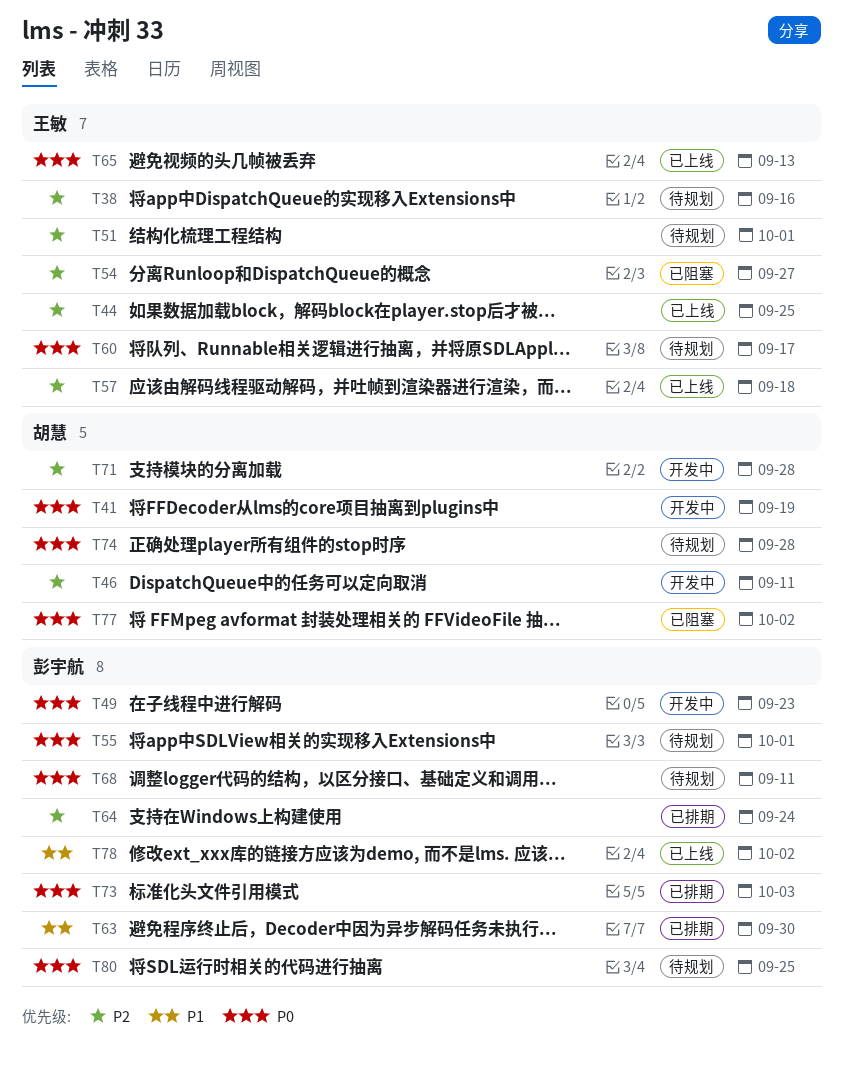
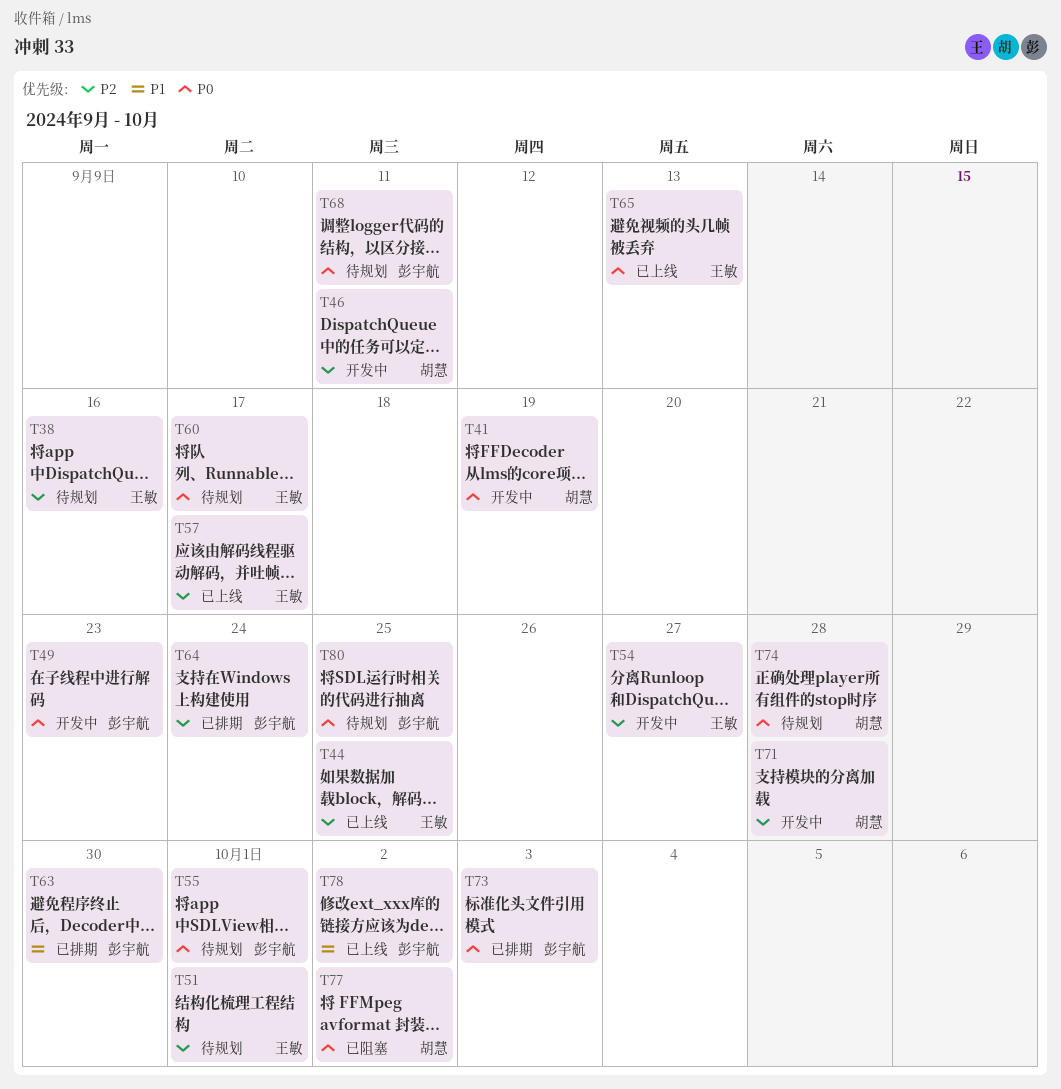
T54, status: 已阻塞 -> 开发中
T57, due: Sep 18 -> Sep 17

